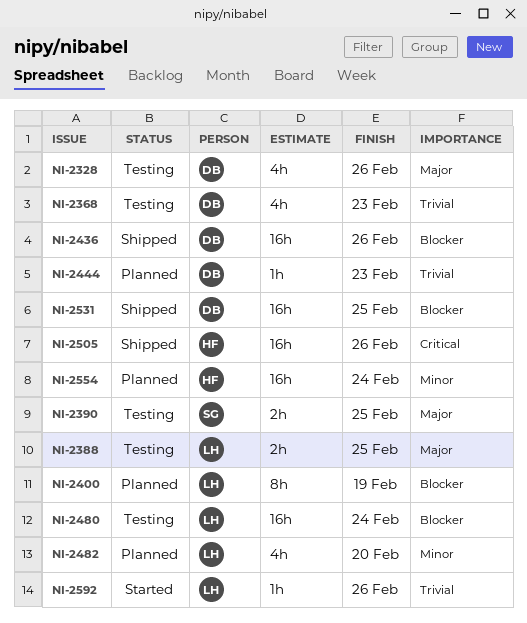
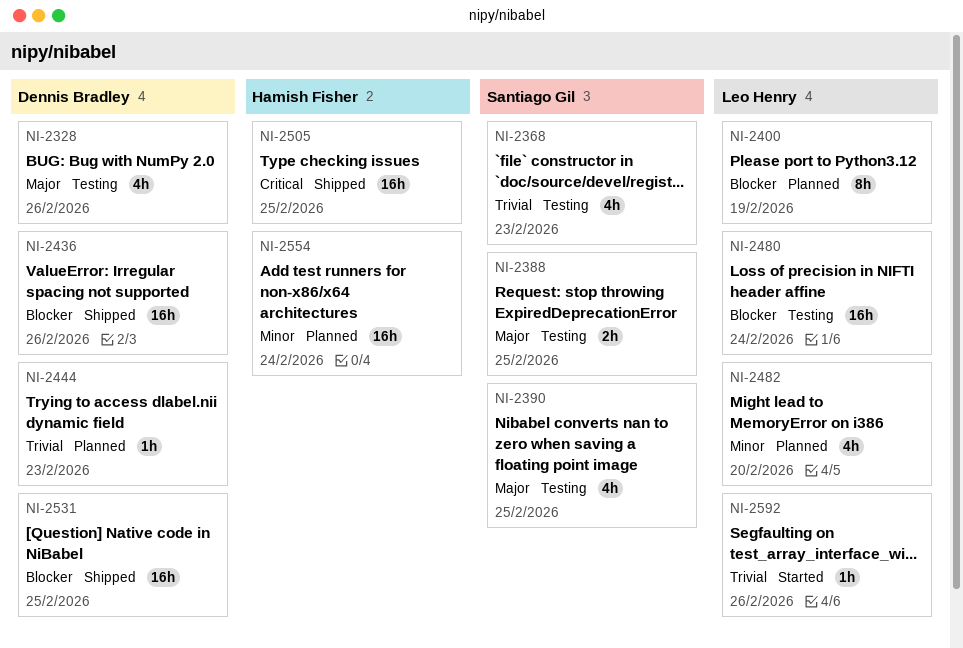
NI-2368, owner: Dennis Bradley -> Santiago Gil
NI-2388, owner: Leo Henry -> Santiago Gil
NI-2390, estimate: 2h -> 4h
NI-2505, due: Feb 26 -> Feb 25

